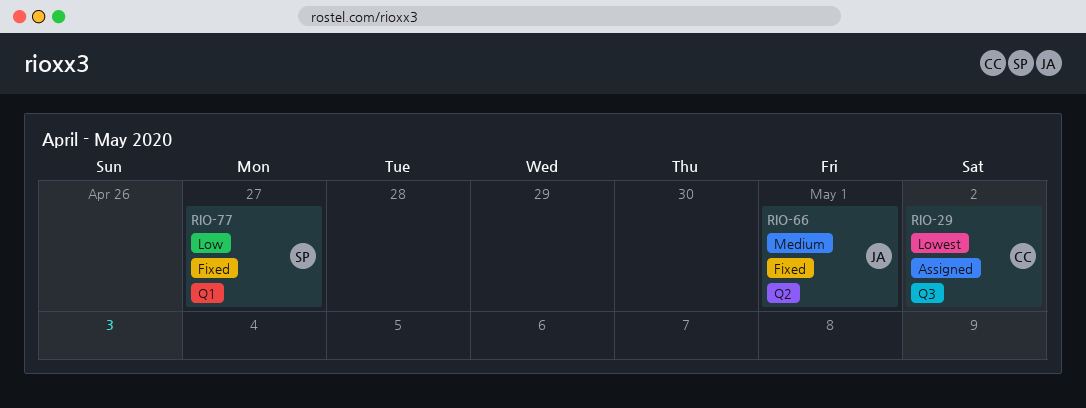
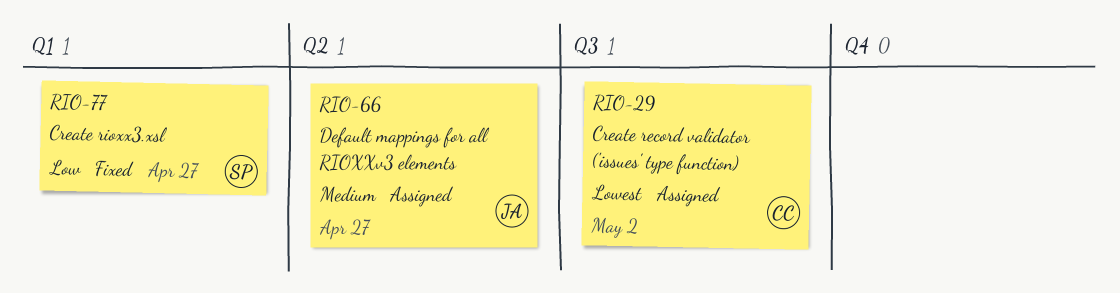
RIO-66, status: Fixed -> Assigned
RIO-66, due: May 1 -> Apr 27

